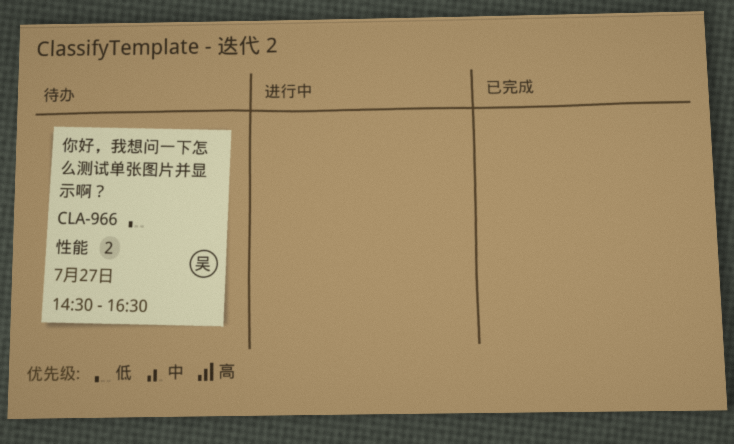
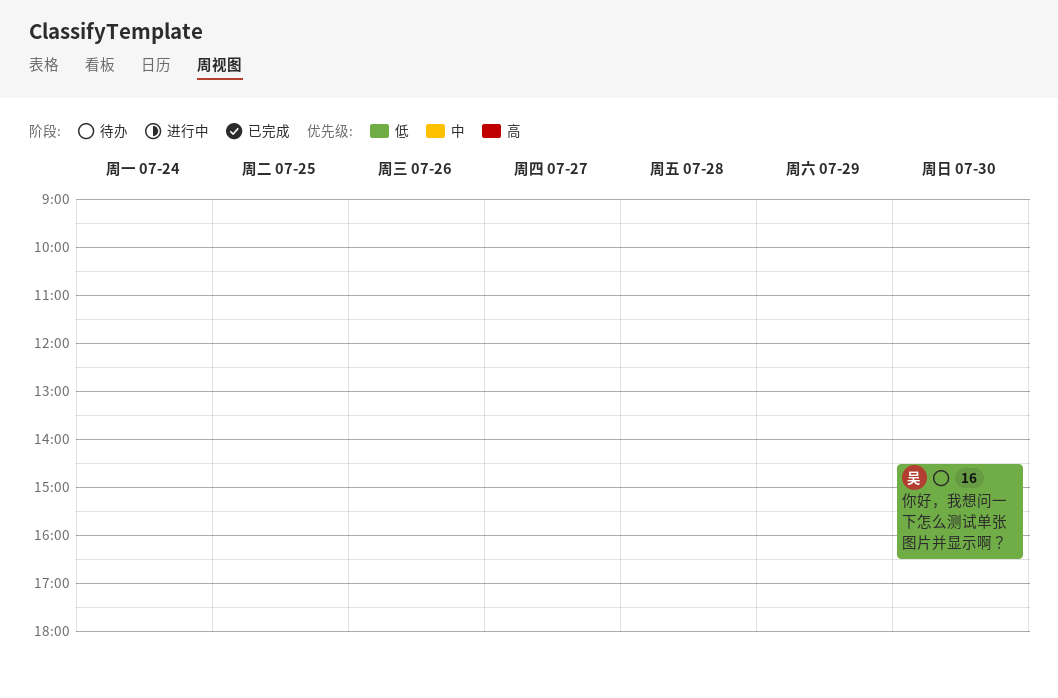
你好，我想问一下怎么测试单张图片并显示啊？, estimate: 2 -> 16
你好，我想问一下怎么测试单张图片并显示啊？, day: Jul 27 -> Jul 30

